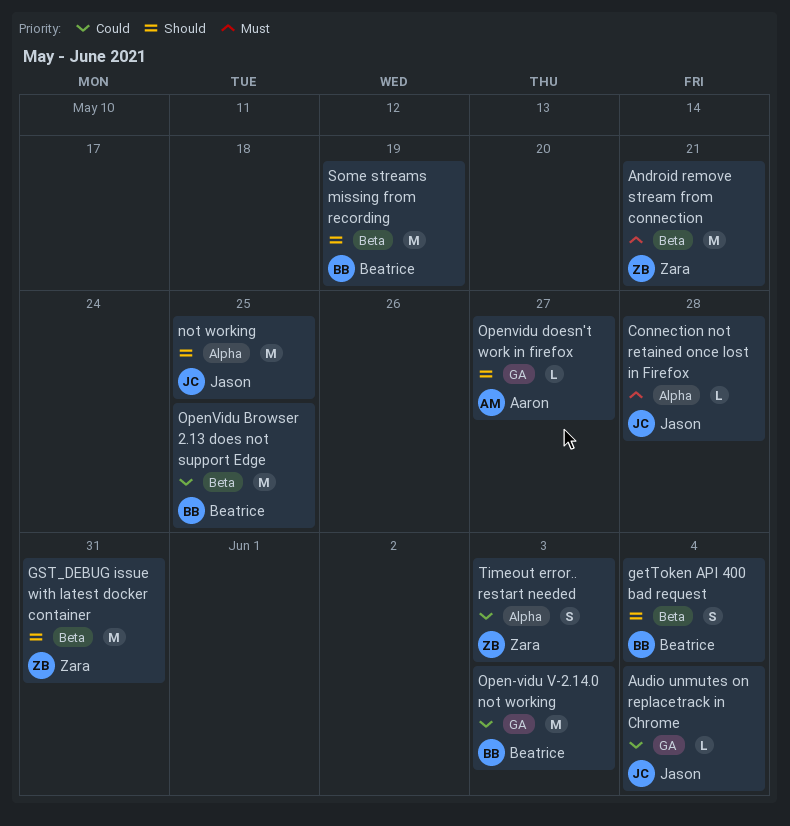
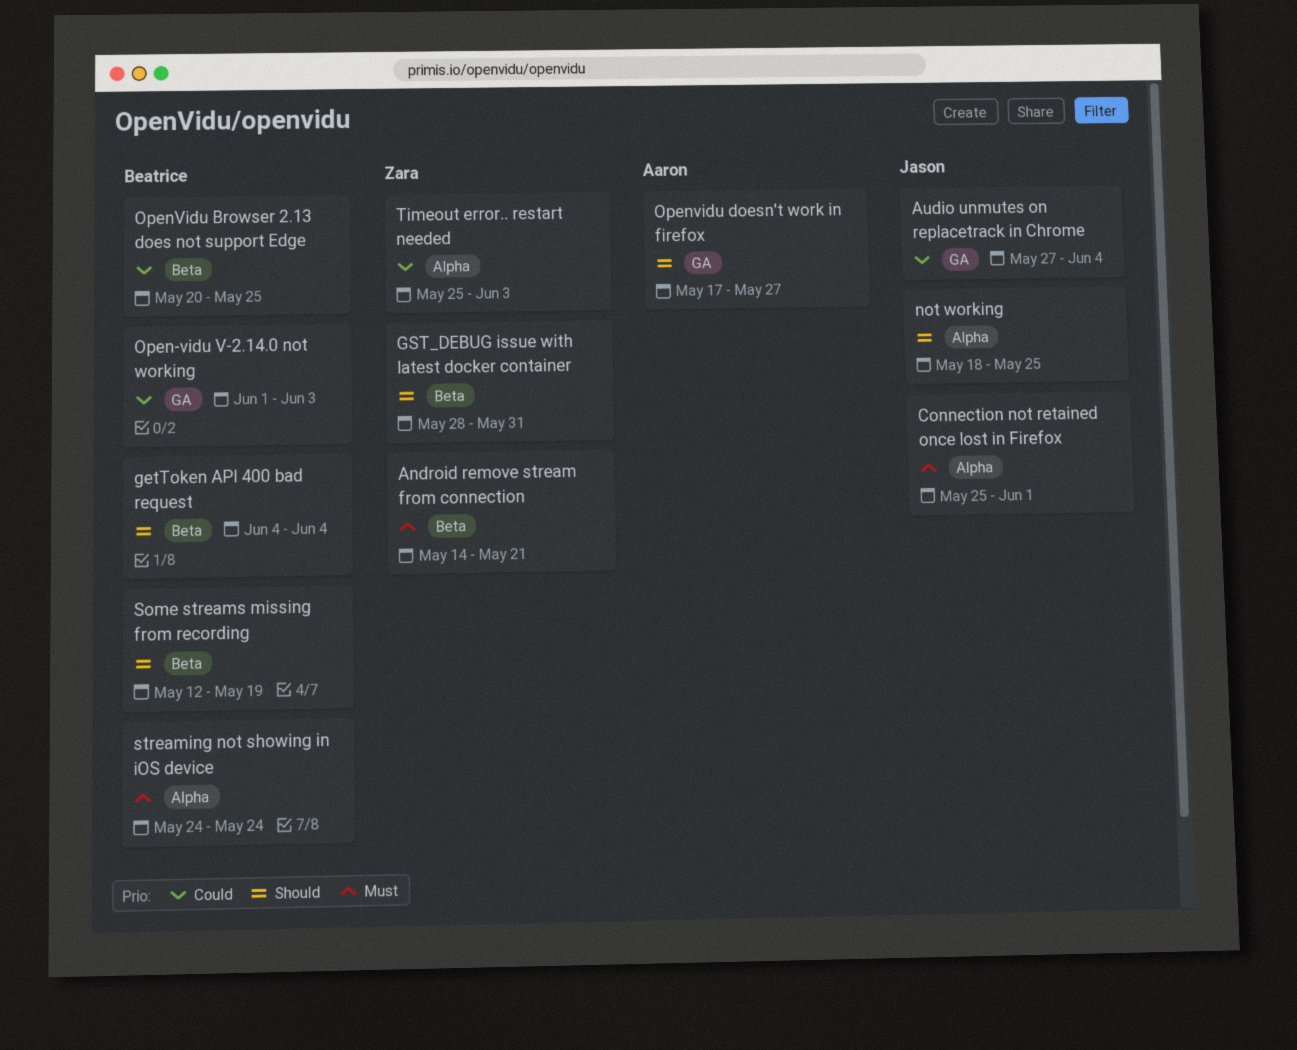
Connection not retained once lost in Firefox, due: May 28 -> Jun 1
streaming not showing in iOS device: none -> present

